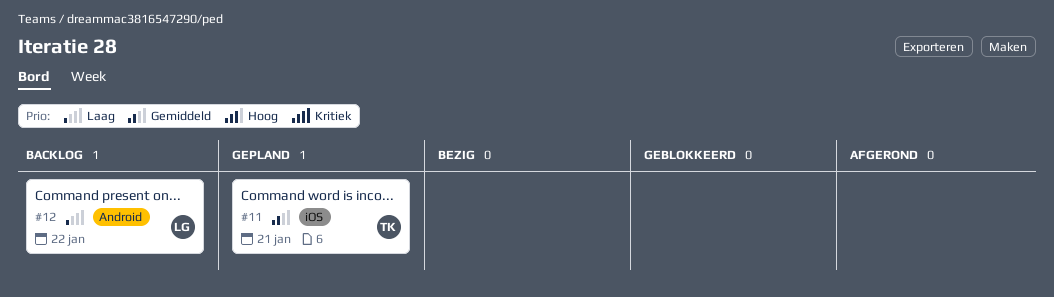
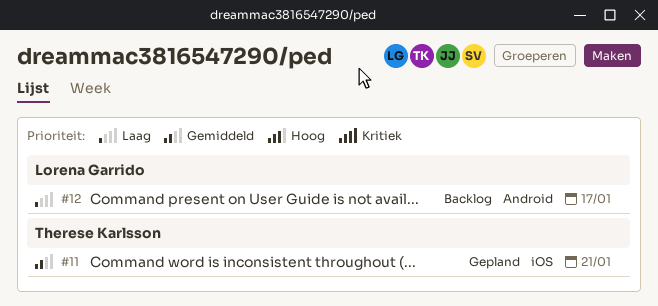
#12, due: Jan 22 -> Jan 17

